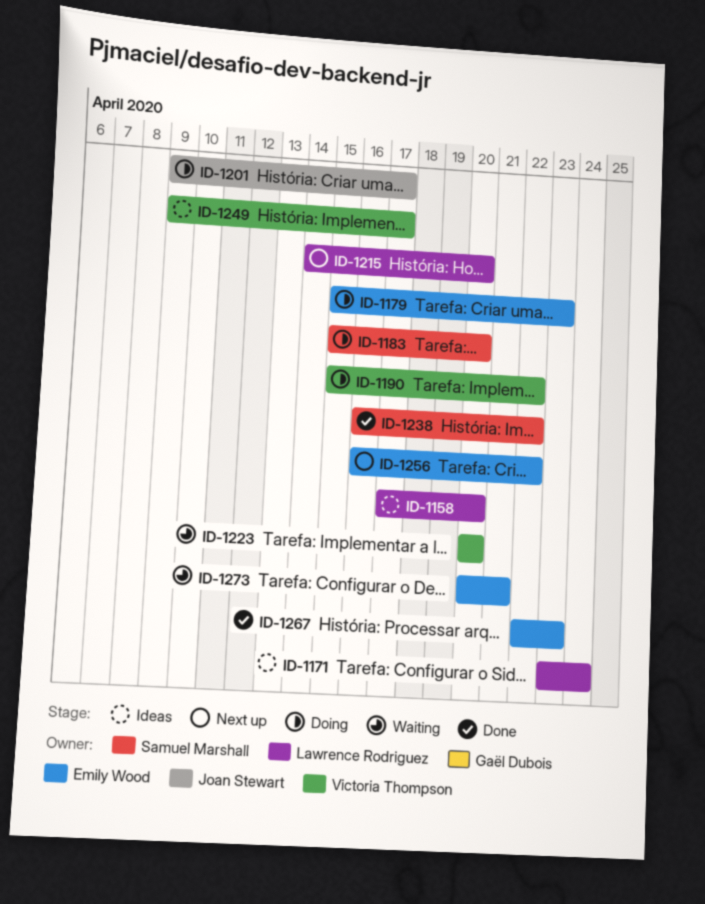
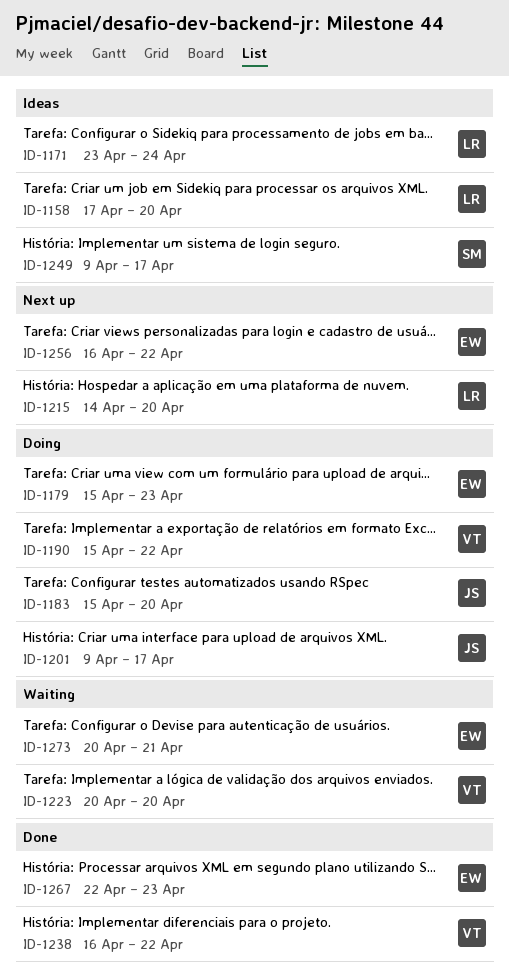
ID-1183, owner: Samuel Marshall -> Joan Stewart
ID-1238, owner: Samuel Marshall -> Victoria Thompson
ID-1249, owner: Victoria Thompson -> Samuel Marshall

